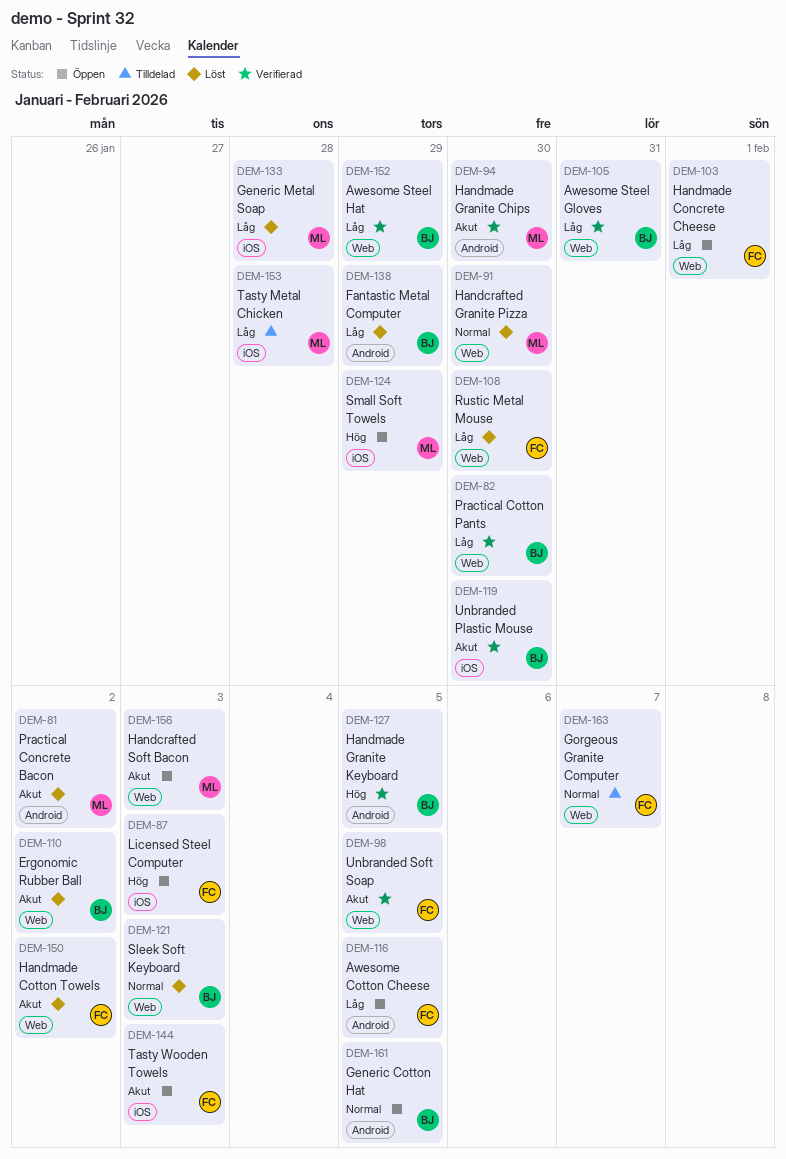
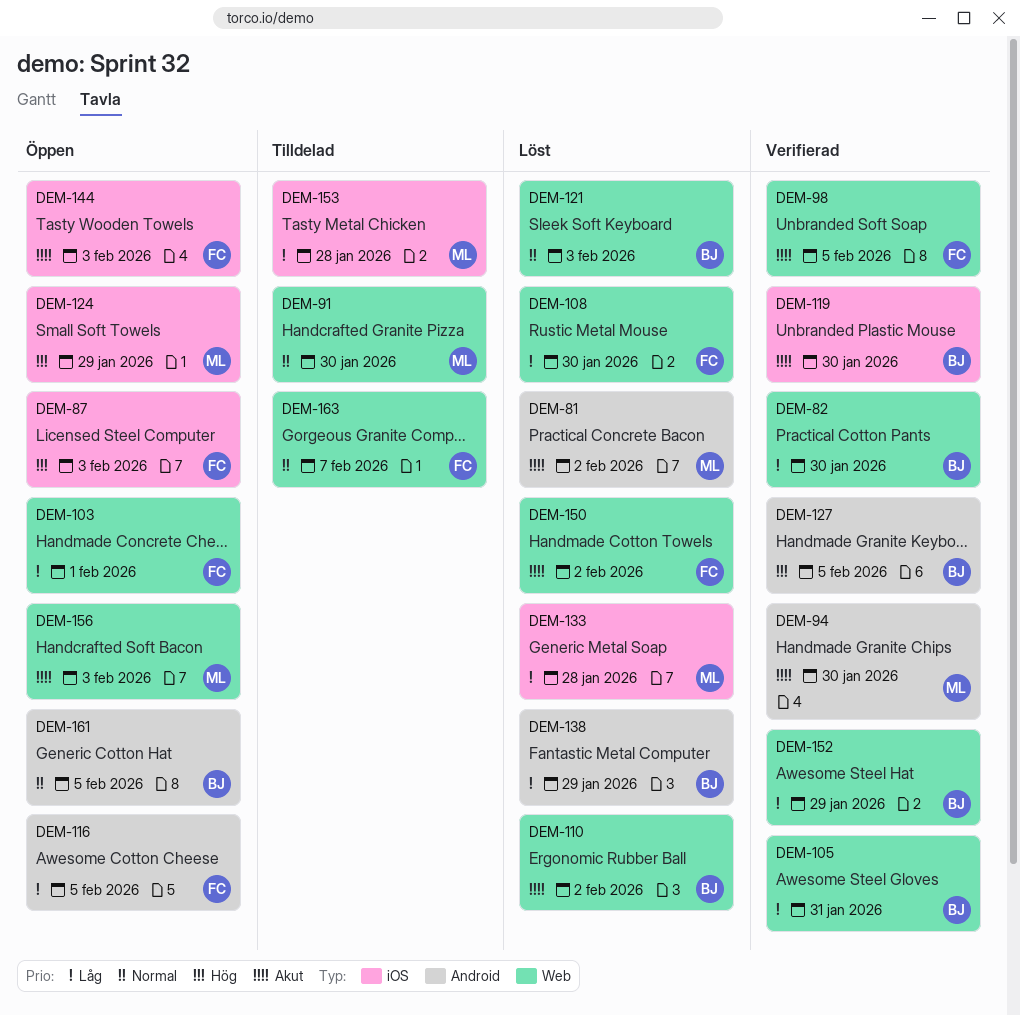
DEM-91, status: Löst -> Tilldelad

